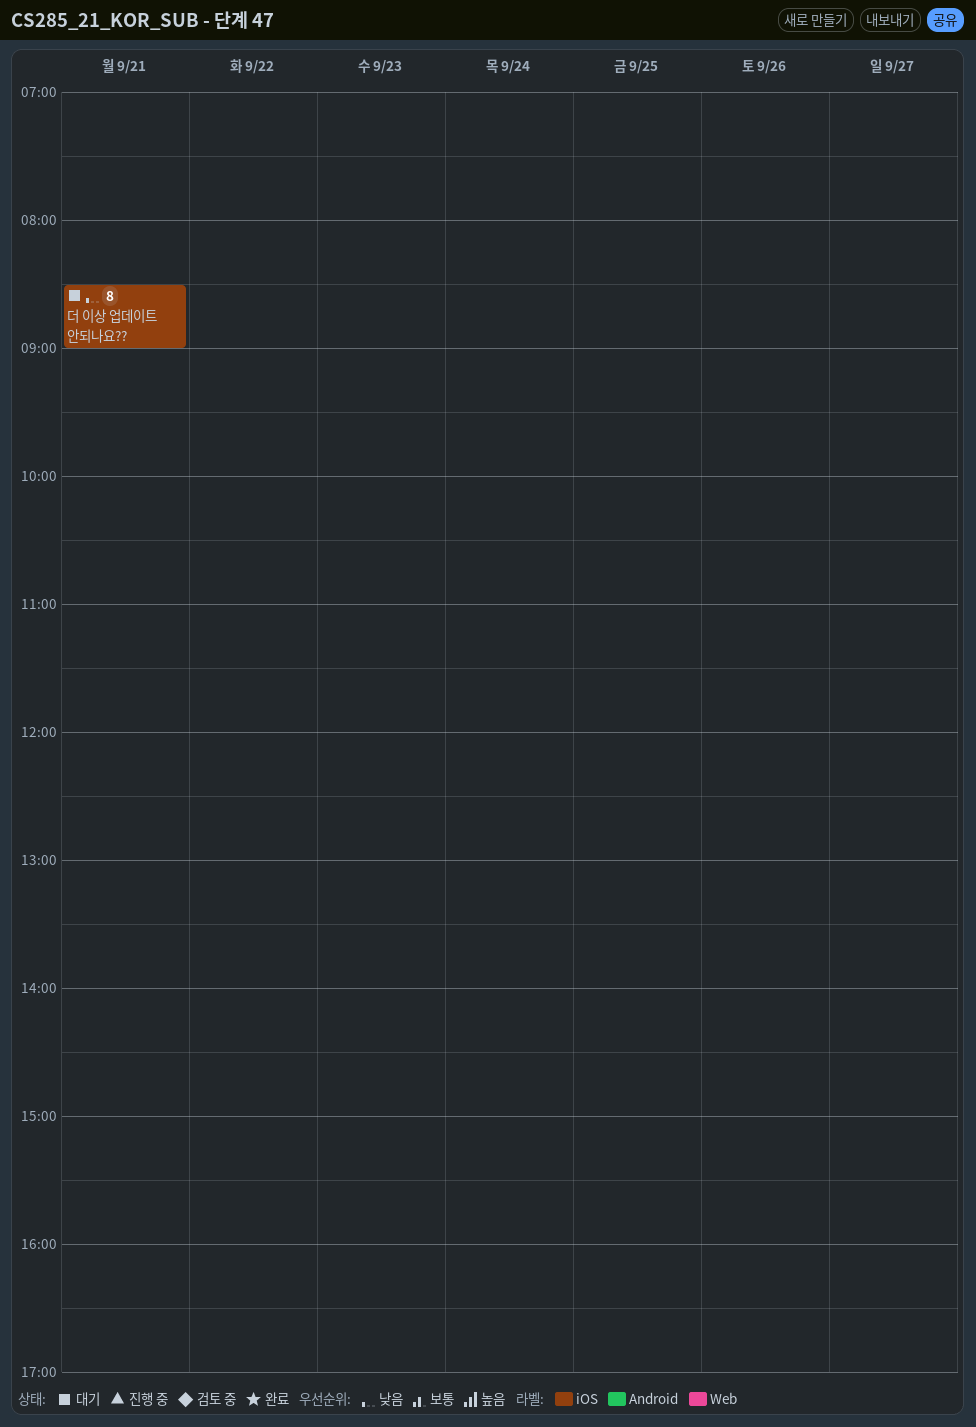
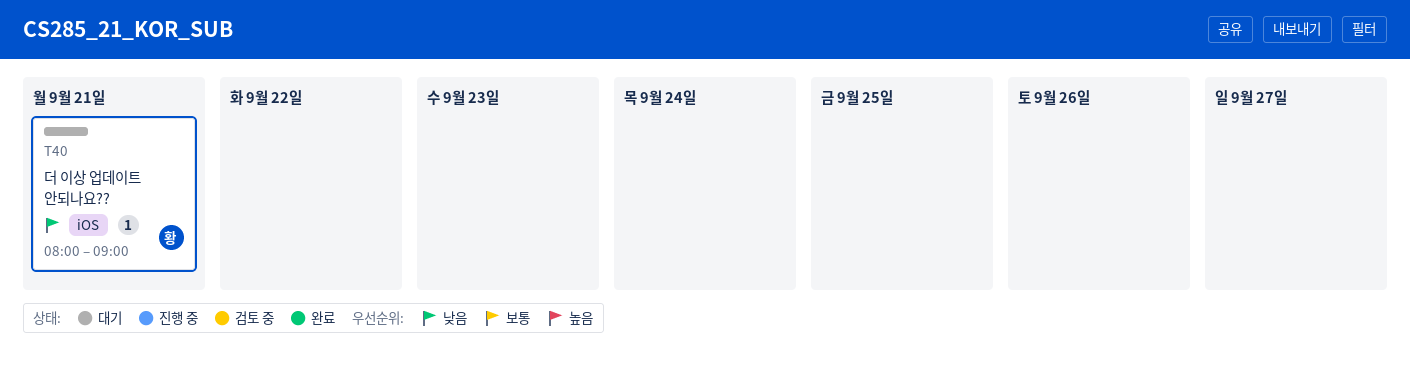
더 이상 업데이트 안되나요??, estimate: 8 -> 1
더 이상 업데이트 안되나요??, begins: 08:30 -> 08:00

